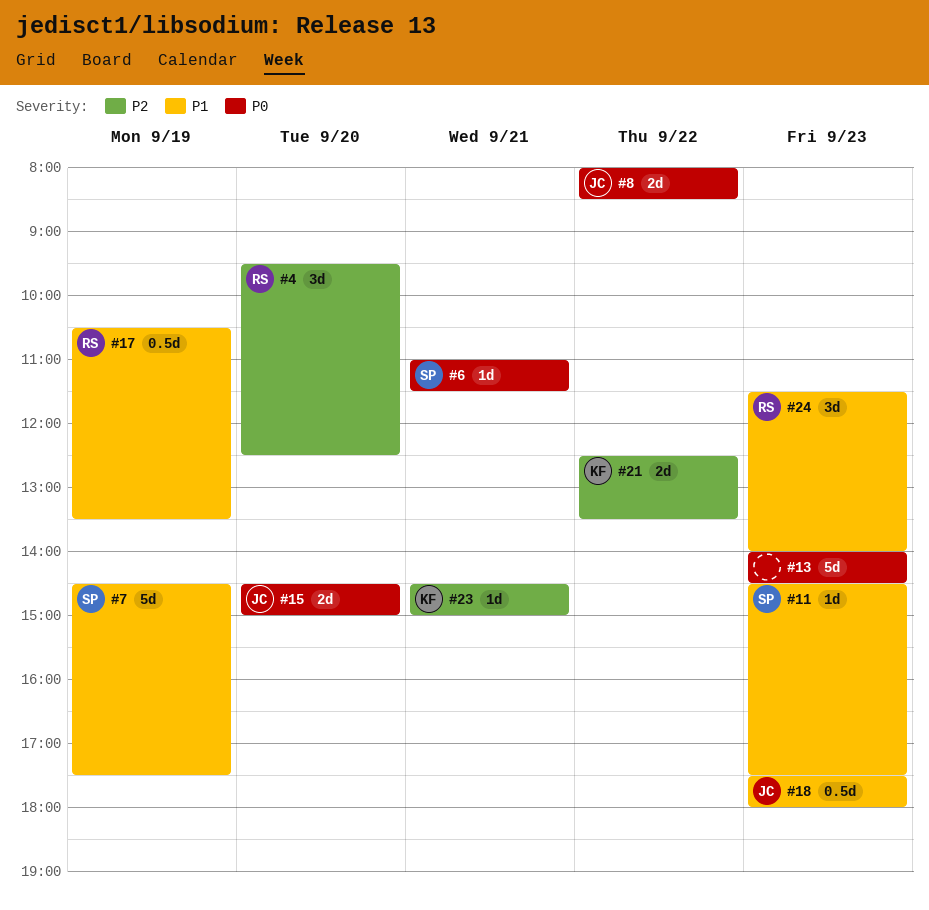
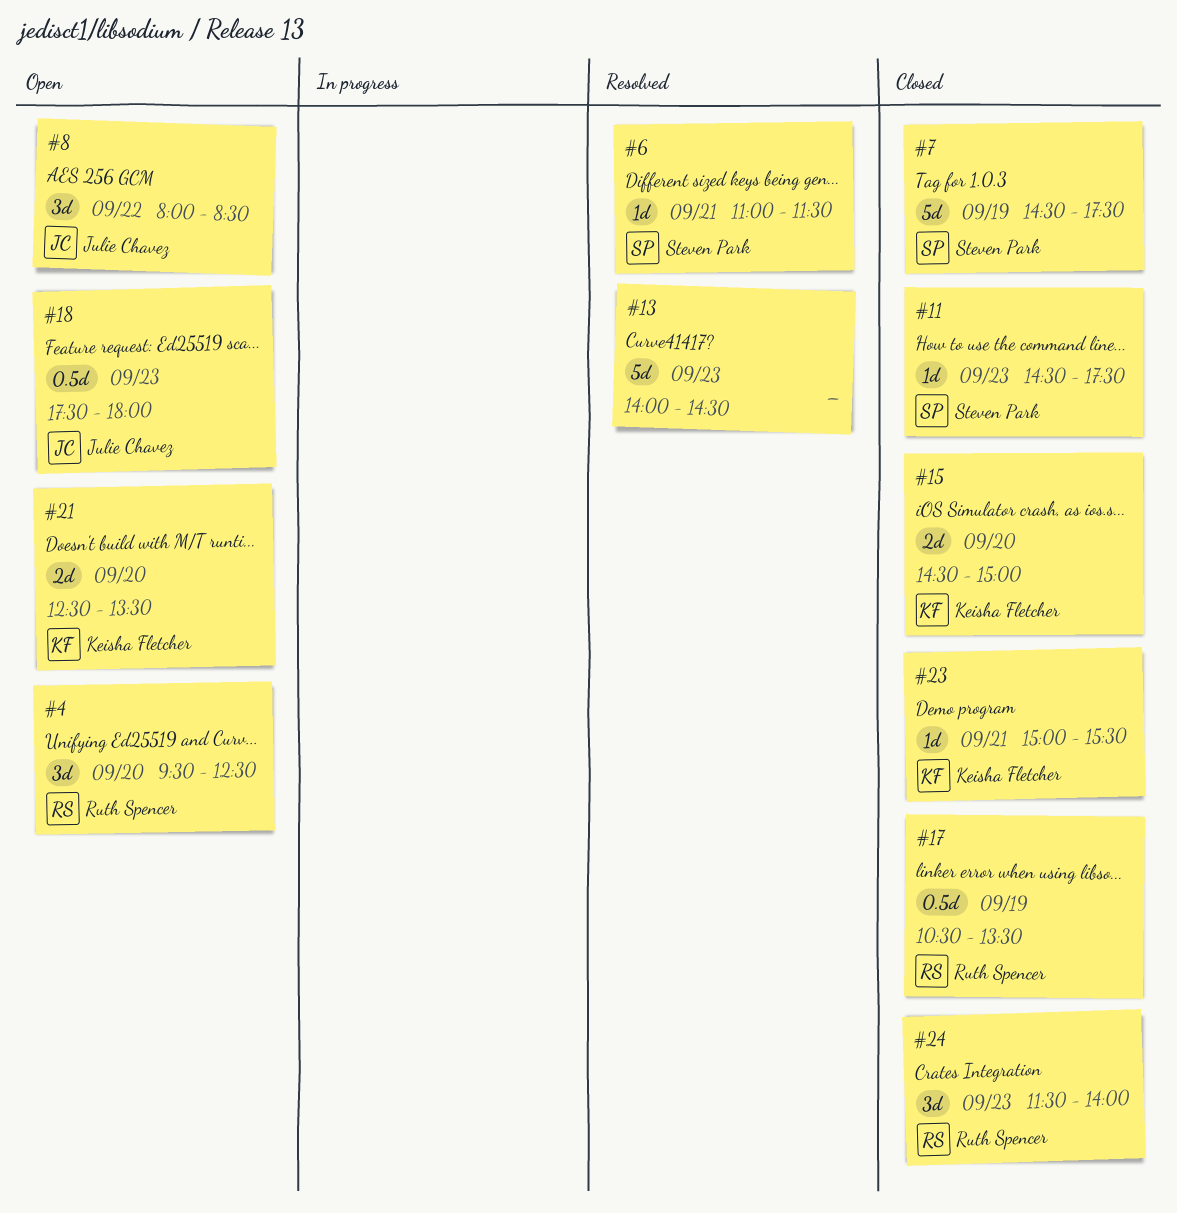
#8, estimate: 2d -> 3d
#15, owner: Julie Chavez -> Keisha Fletcher
#21, day: Sep 22 -> Sep 20
#23, begins: 14:30 -> 15:00
#23, ends: 15:00 -> 15:30

